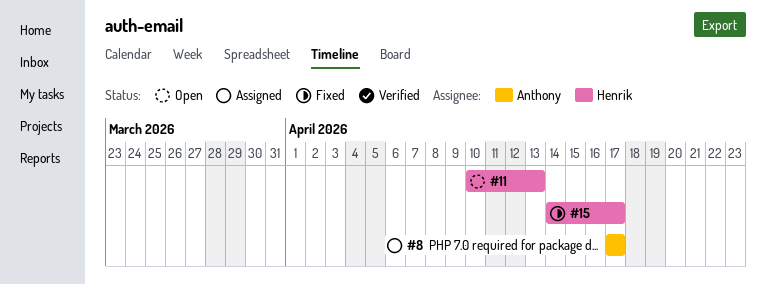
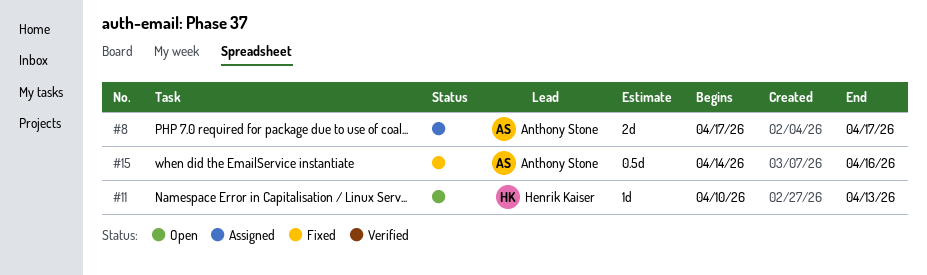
#15, owner: Henrik Kaiser -> Anthony Stone
#15, due: Apr 17 -> Apr 16

